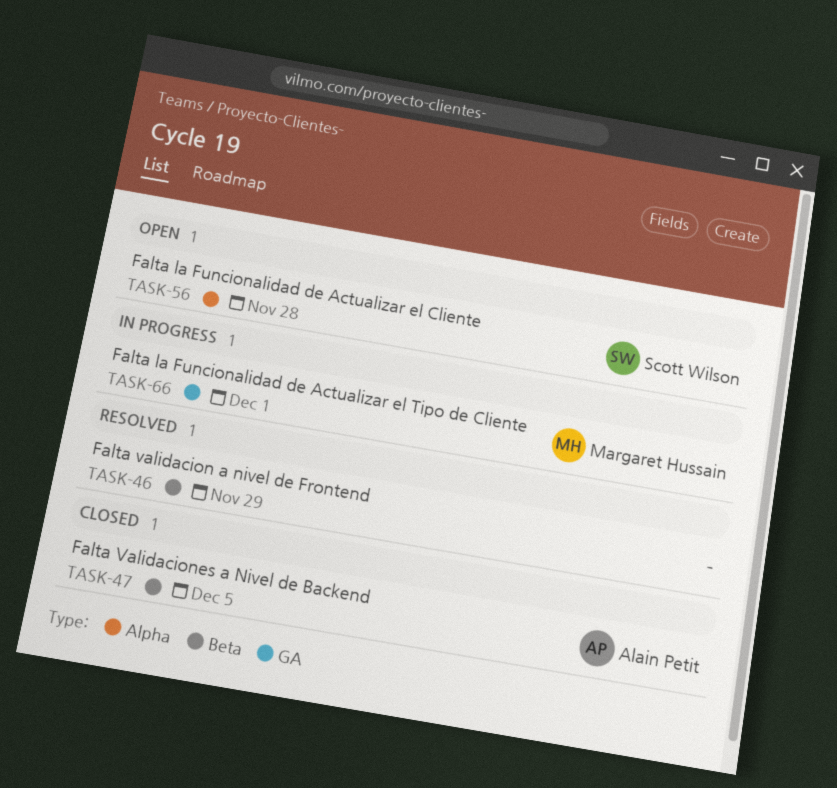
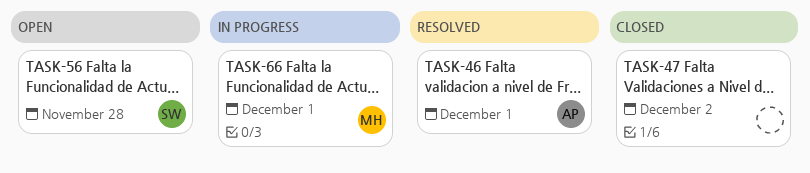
TASK-46, owner: none -> Alain Petit
TASK-46, due: Nov 29 -> Dec 1
TASK-47, owner: Alain Petit -> none
TASK-47, due: Dec 5 -> Dec 2

